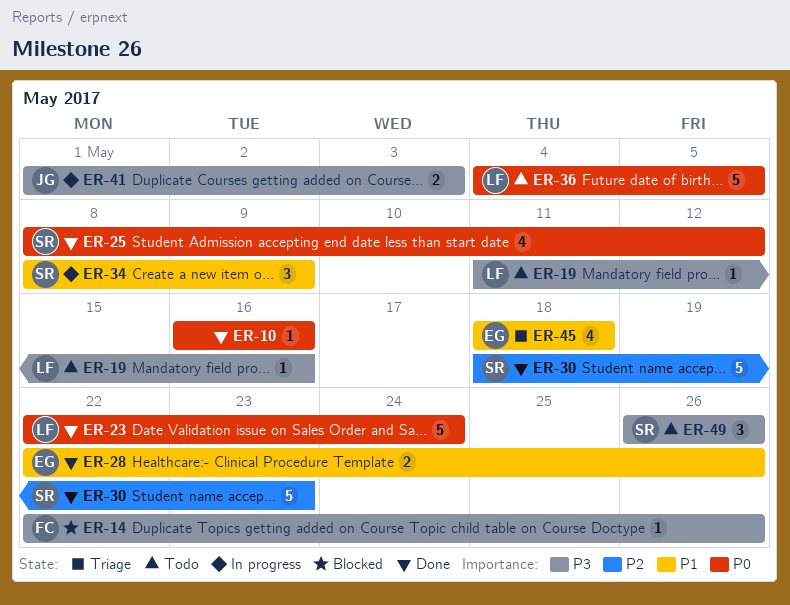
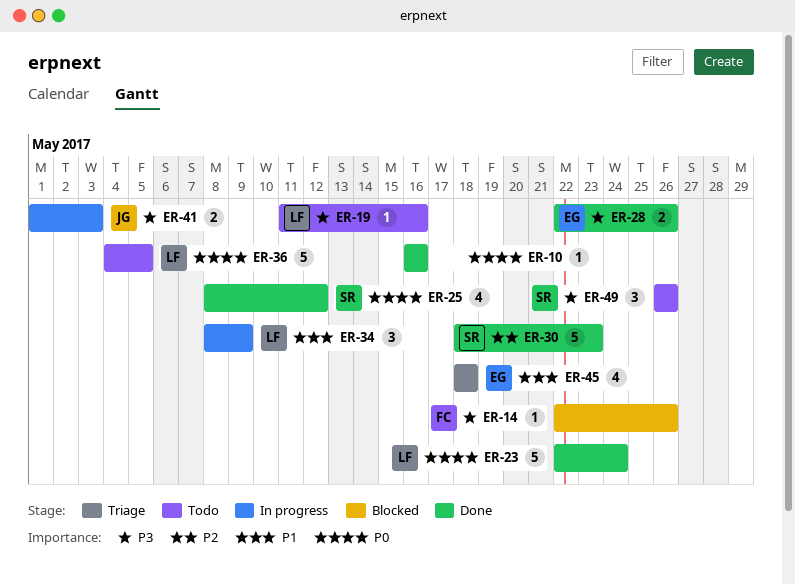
ER-28, priority: P1 -> P3
ER-34, owner: SR -> LF

